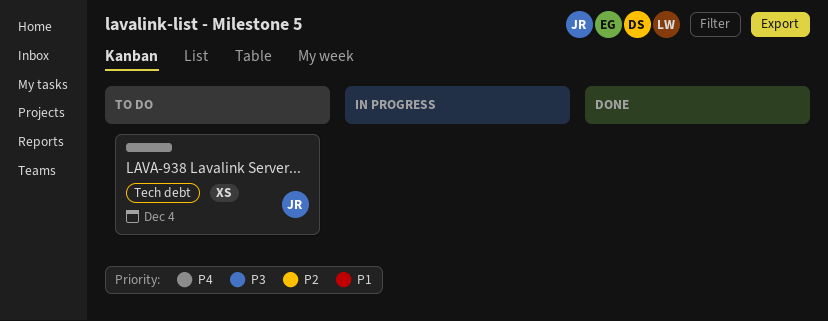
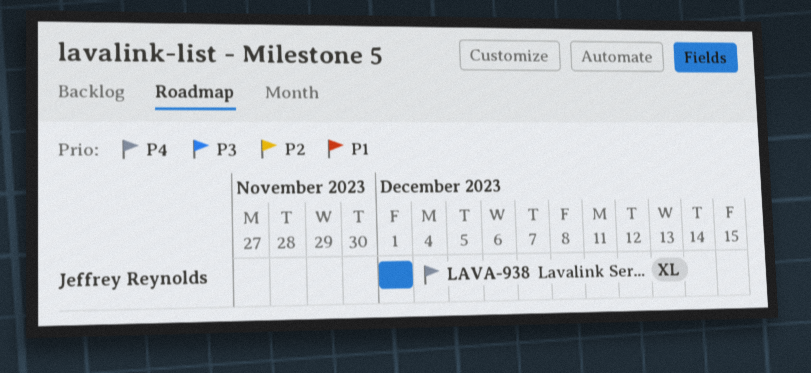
LAVA-938, estimate: XS -> XL
LAVA-938, due: Dec 4 -> Dec 1

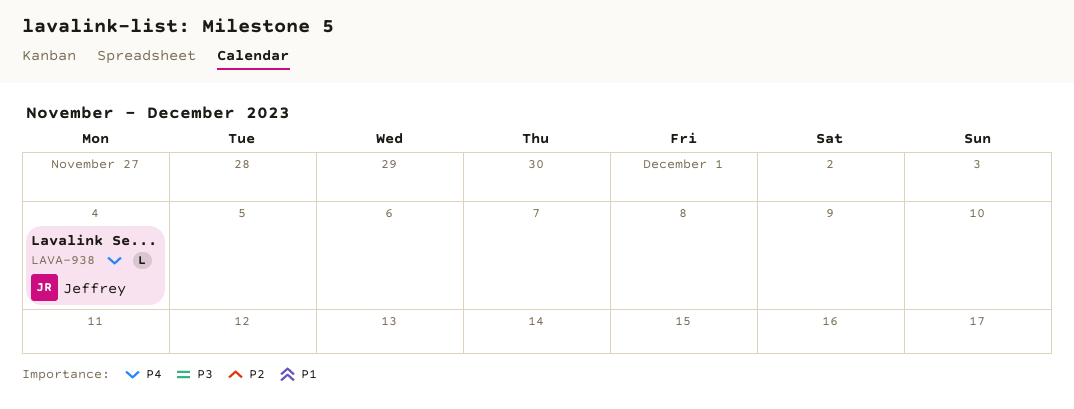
LAVA-938, estimate: XL -> L
LAVA-938, due: Dec 1 -> Dec 4

